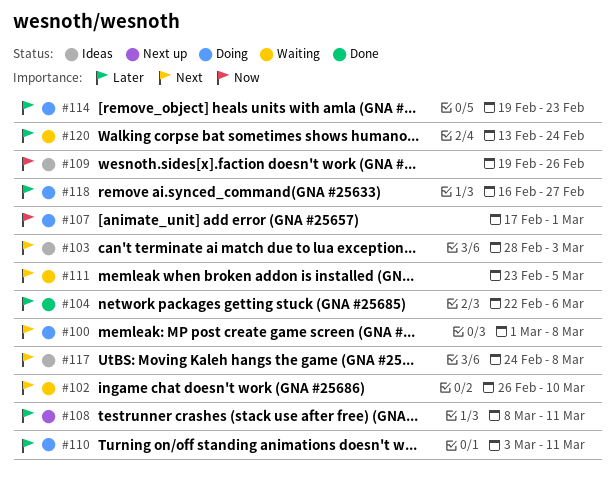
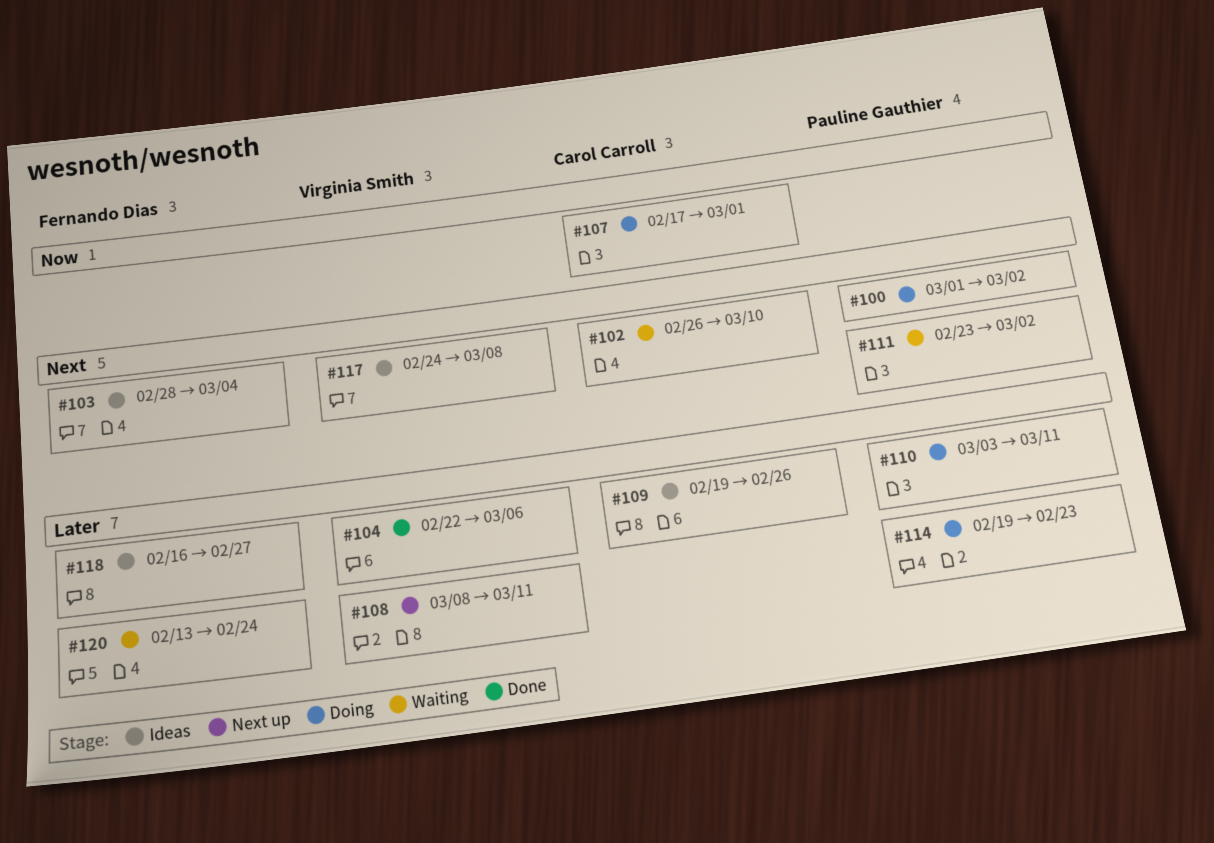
#100, due: Mar 8 -> Mar 2
#103, due: Mar 3 -> Mar 4
#109, priority: Now -> Later
#111, due: Mar 5 -> Mar 2
#118, status: Doing -> Ideas

